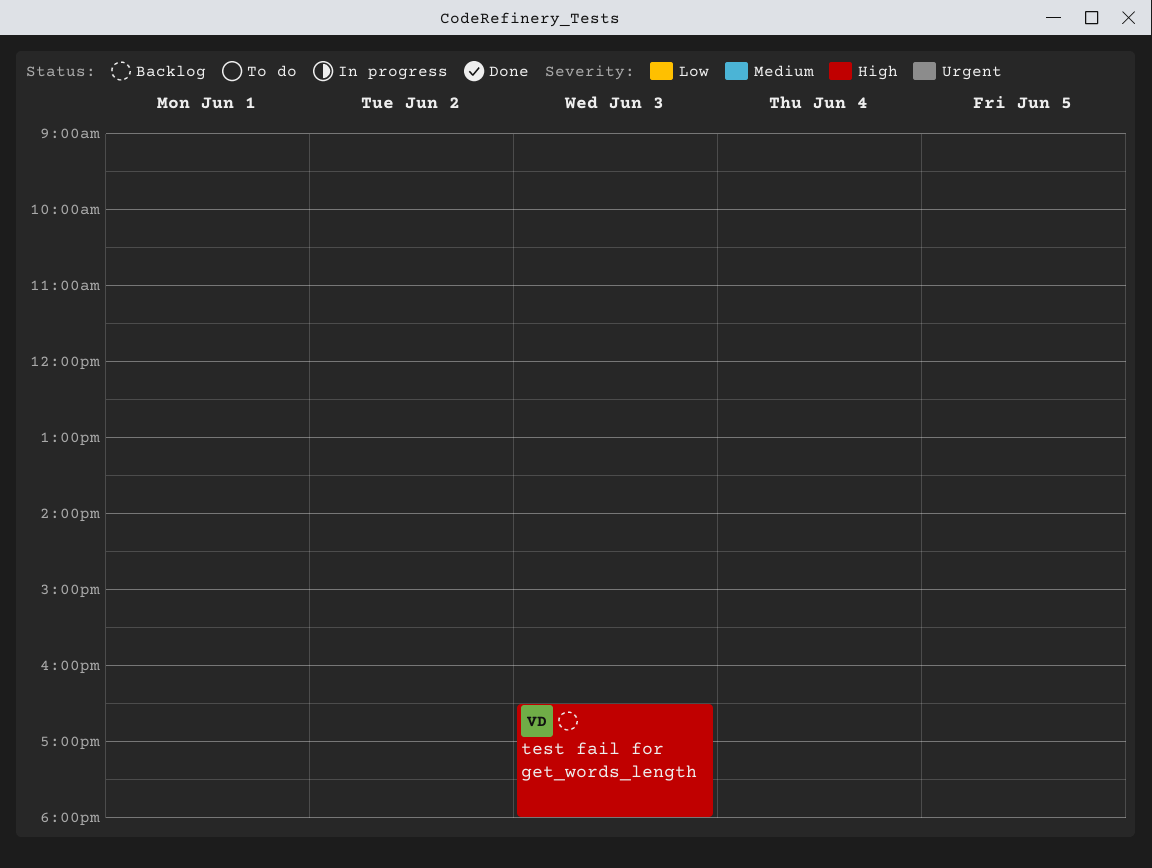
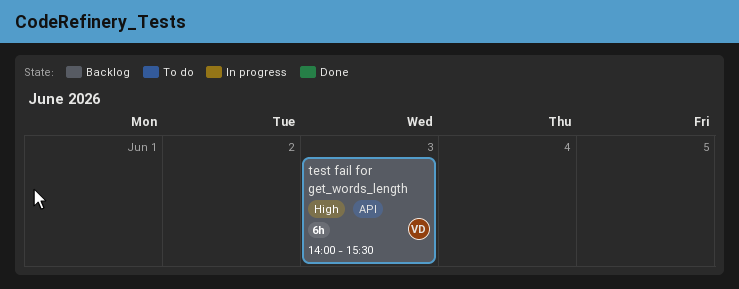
test fail for get_words_length, begins: 16:30 -> 14:00
test fail for get_words_length, ends: 18:00 -> 15:30

